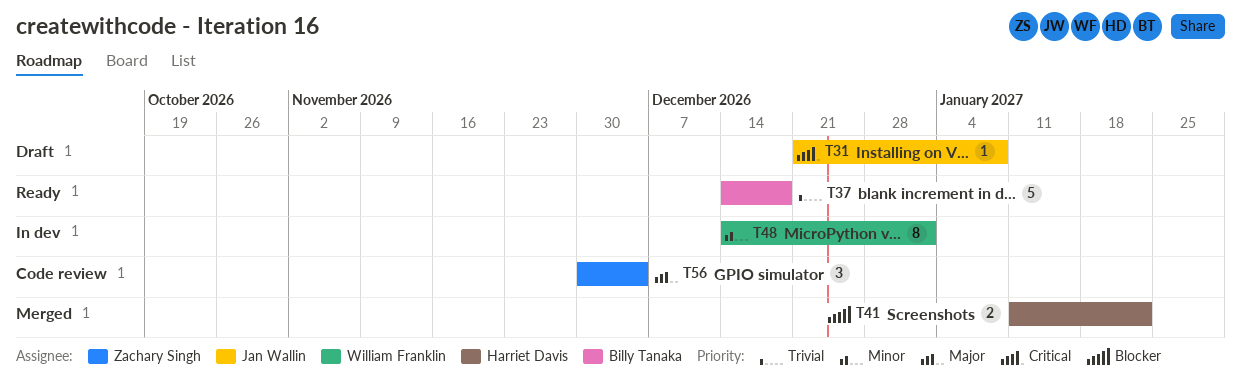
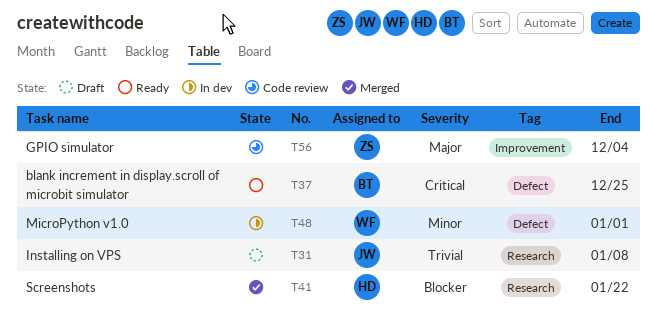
T31, priority: Critical -> Trivial
T37, priority: Trivial -> Critical
T37, due: Dec 18 -> Dec 25

